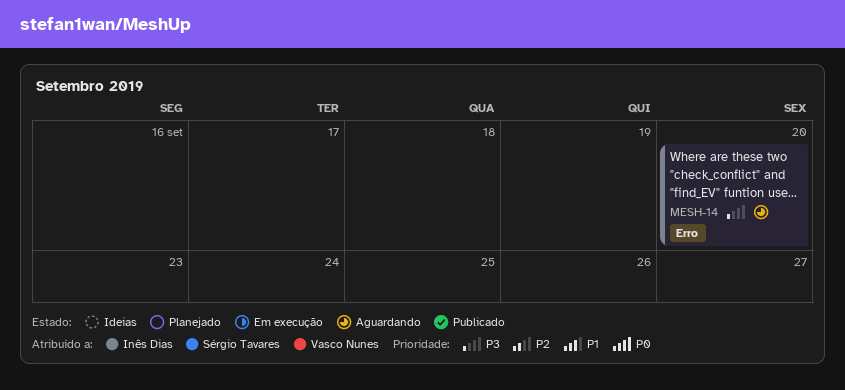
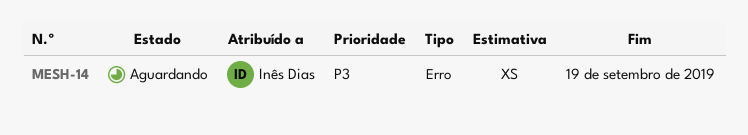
MESH-14, due: Sep 20 -> Sep 19

